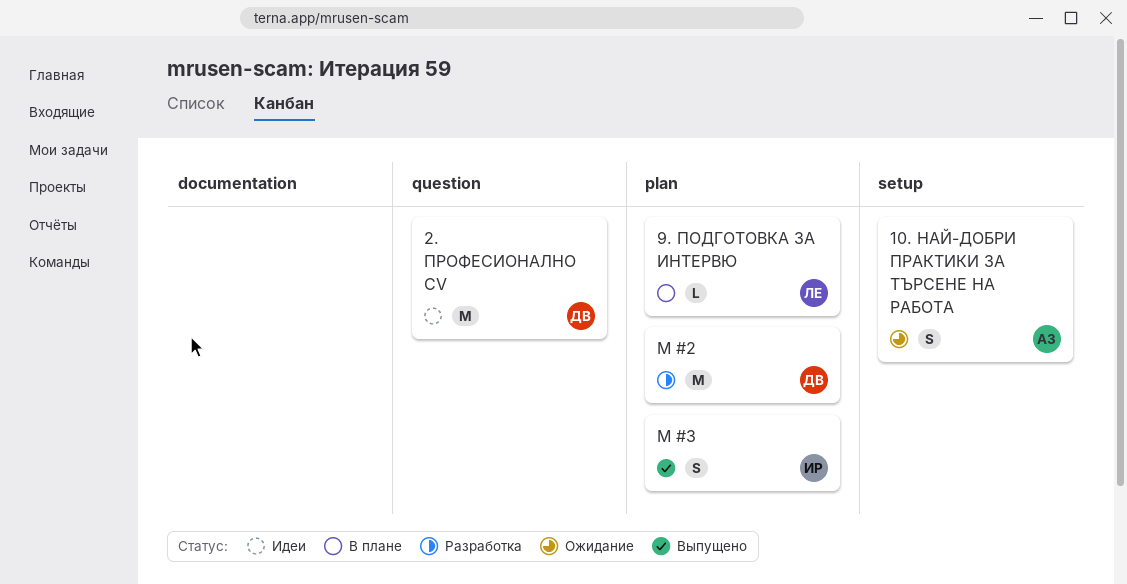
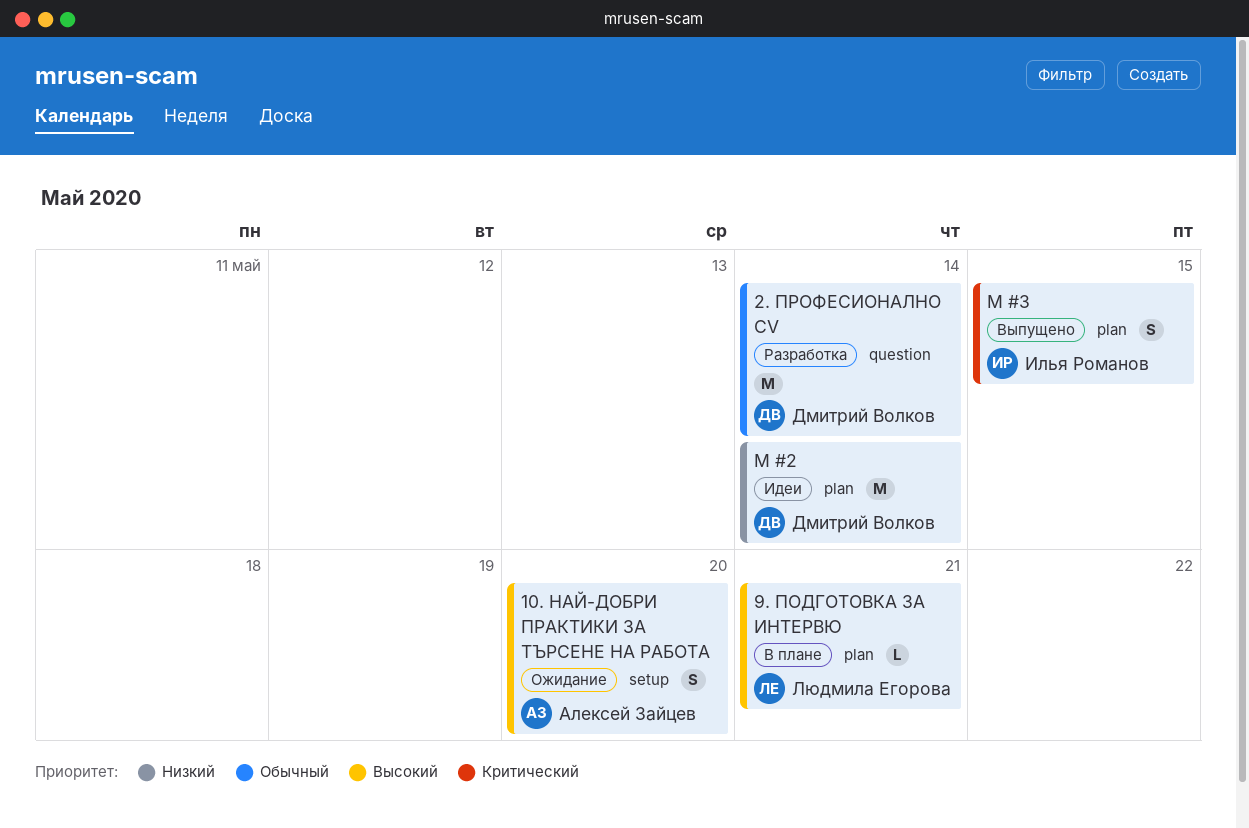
2. ПРОФЕСИОНАЛНО CV, status: Идеи -> Разработка
M #2, status: Разработка -> Идеи

